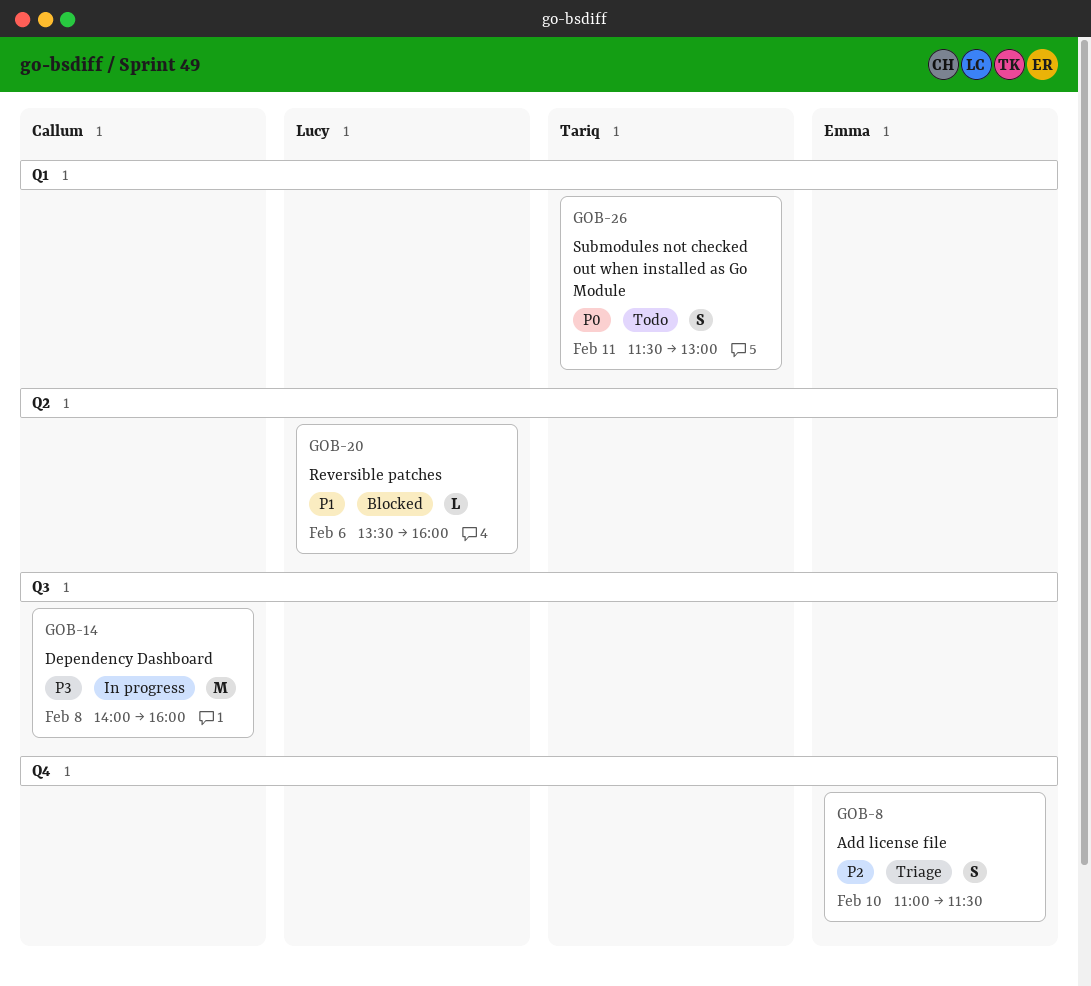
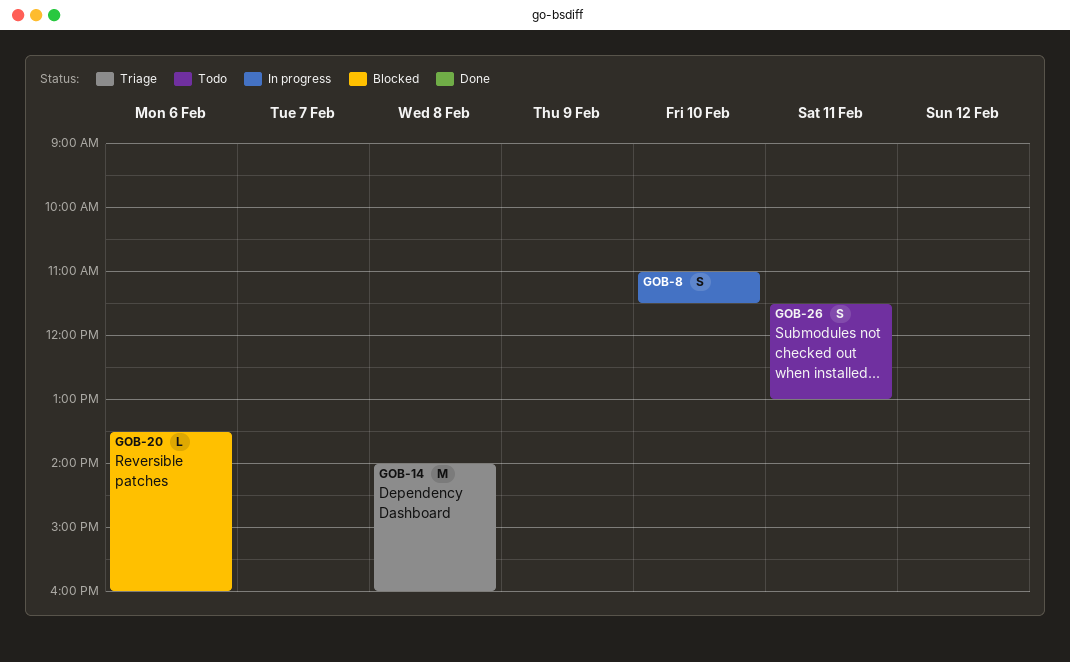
GOB-8, status: Triage -> In progress
GOB-14, status: In progress -> Triage

